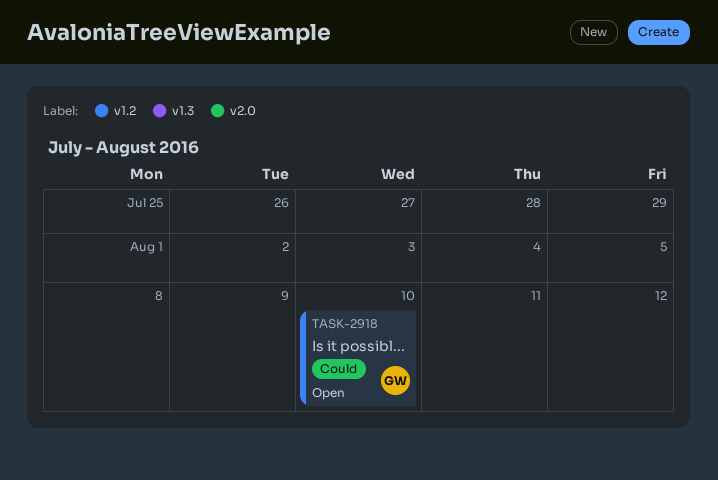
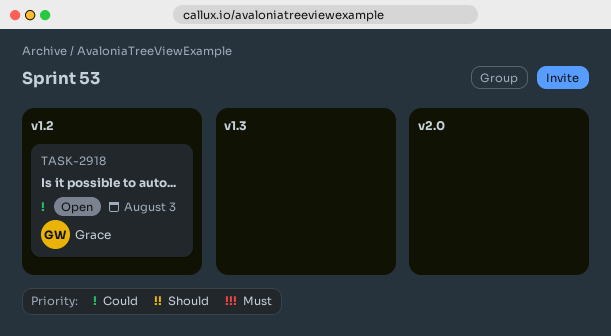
TASK-2918, due: Aug 10 -> Aug 3

